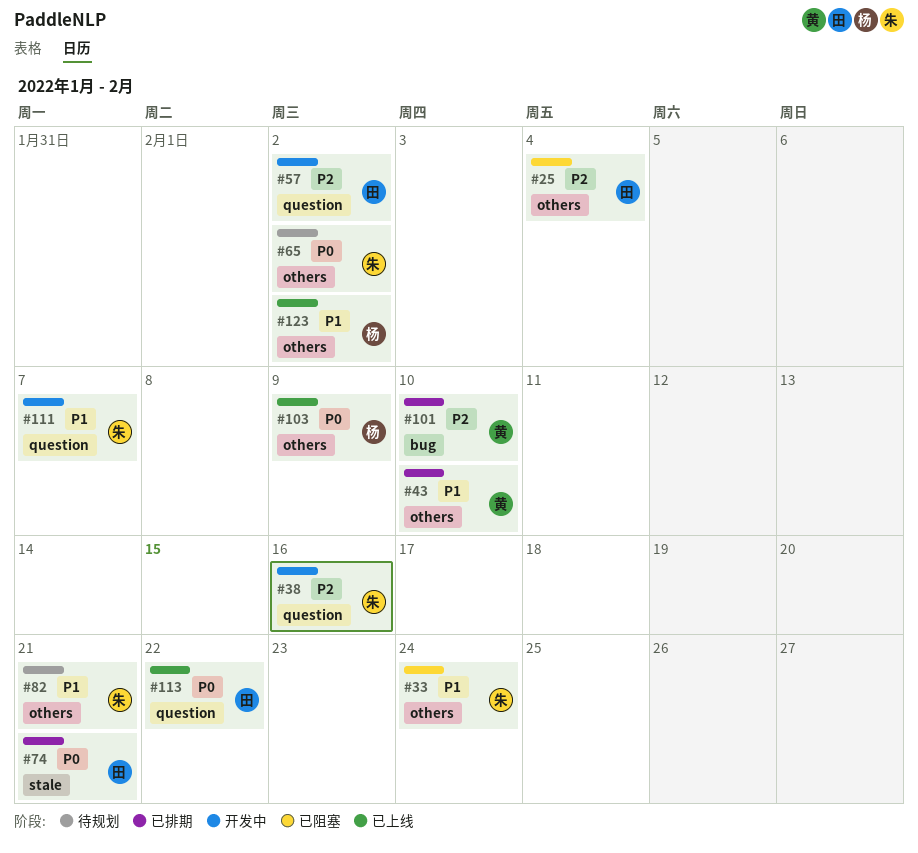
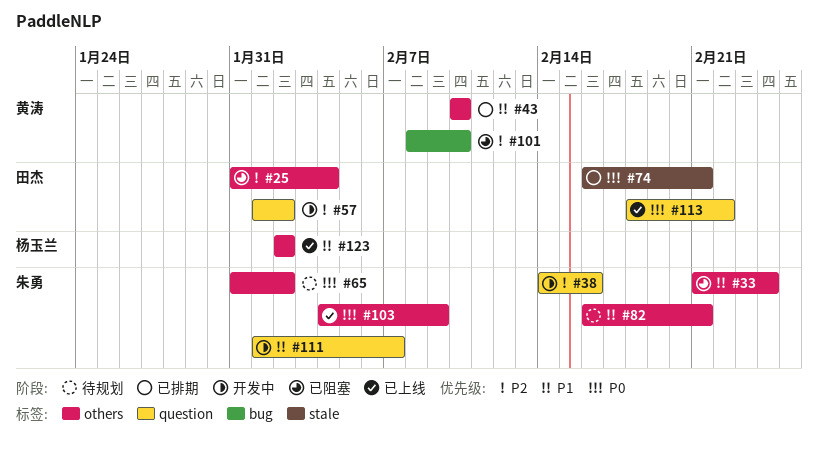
#101, status: 已排期 -> 已阻塞
#103, owner: 杨玉兰 -> 朱勇

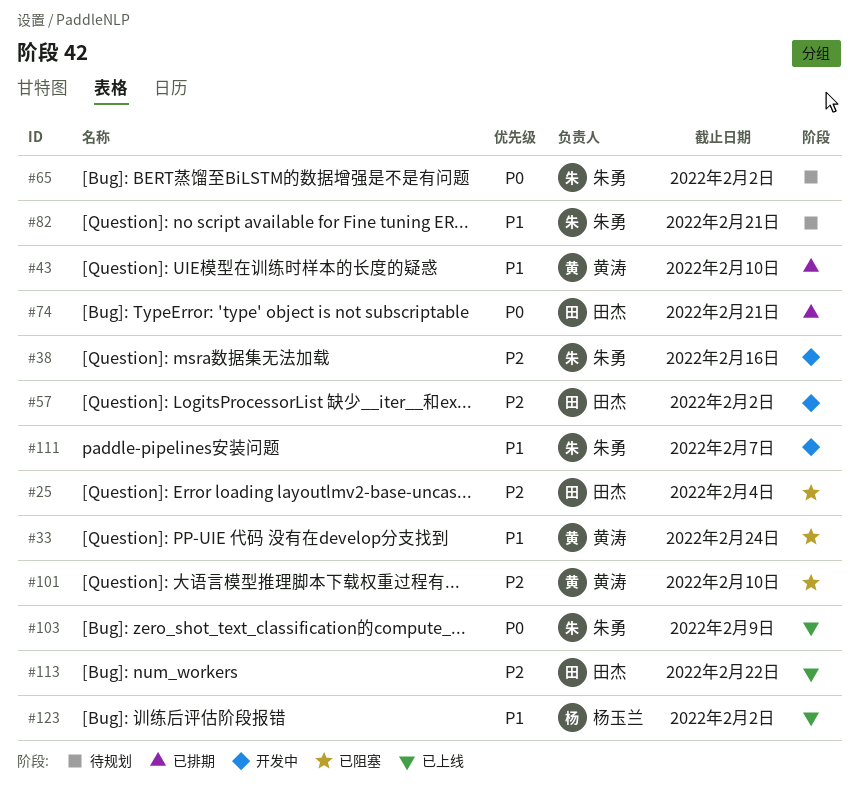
#33, owner: 朱勇 -> 黄涛
#113, priority: P0 -> P2

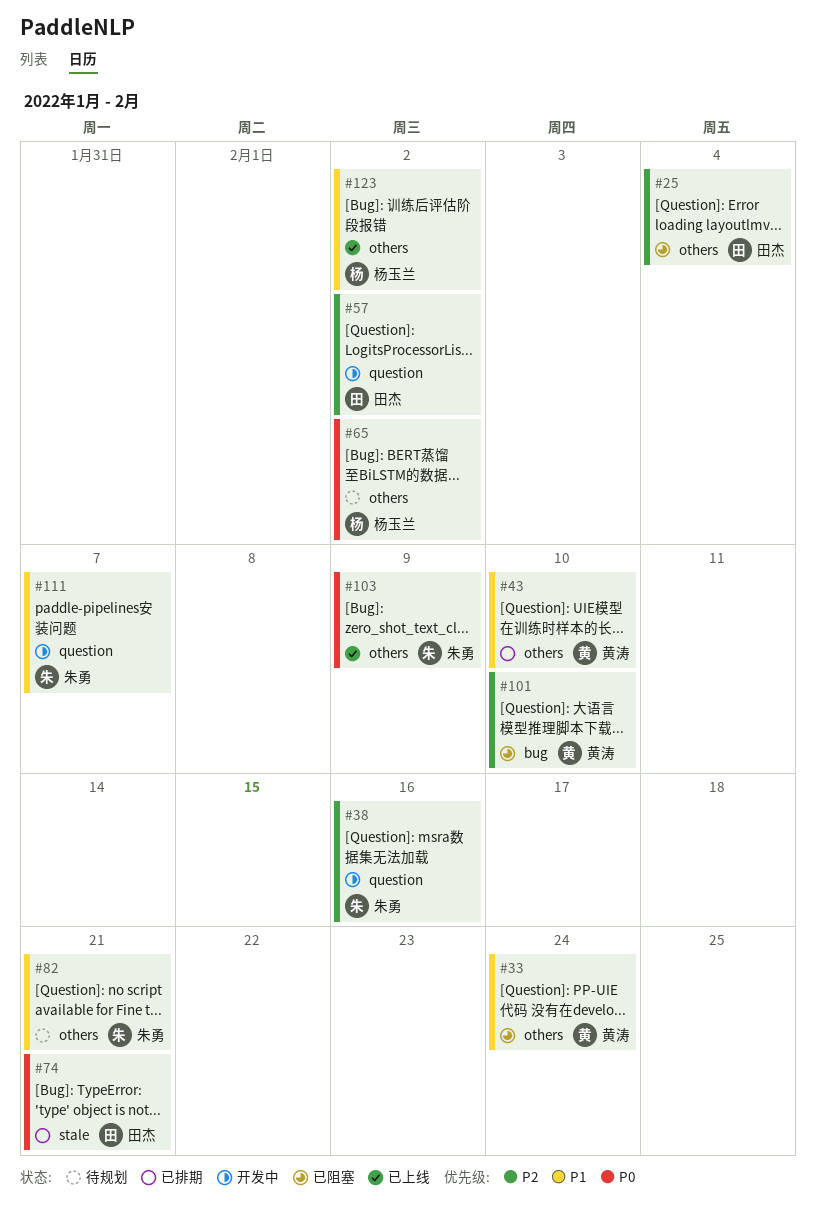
#65, owner: 朱勇 -> 杨玉兰
#113: present -> none

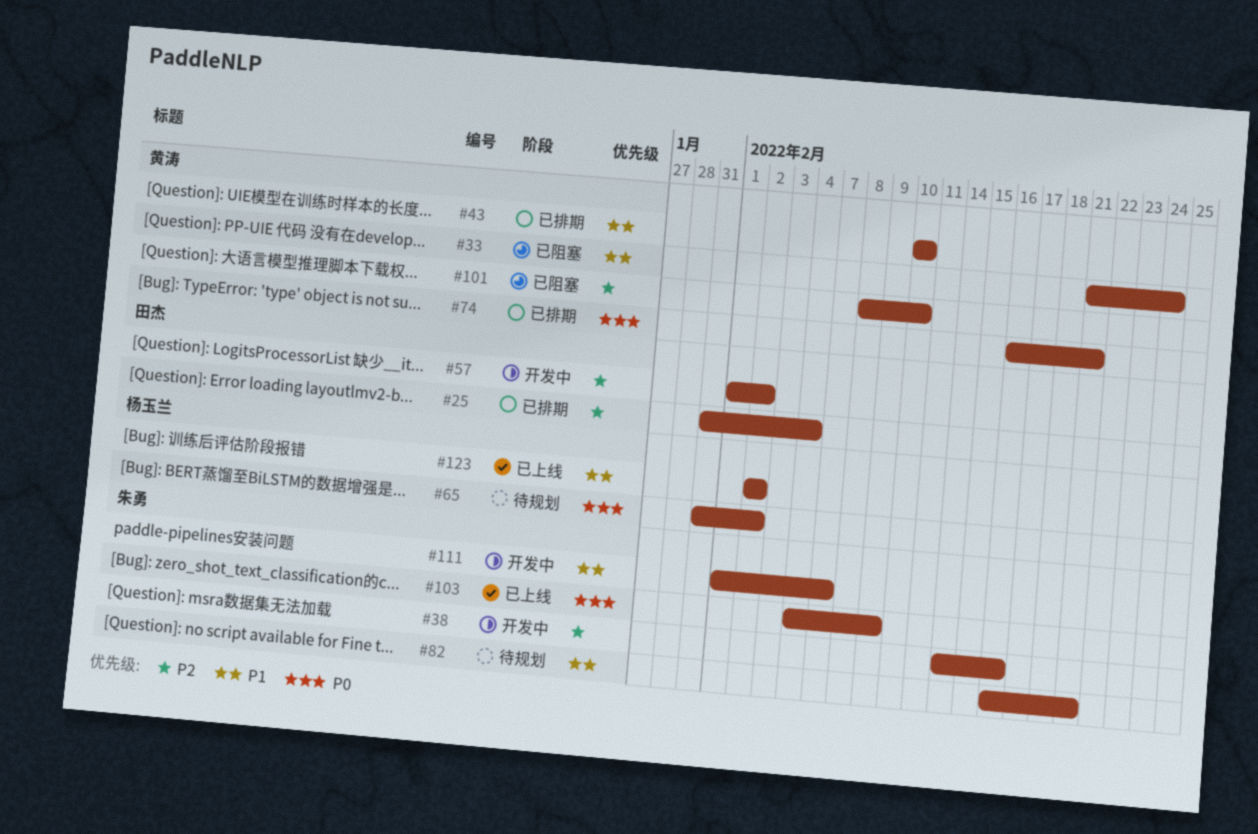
#25, status: 已阻塞 -> 已排期
#74, owner: 田杰 -> 黄涛

